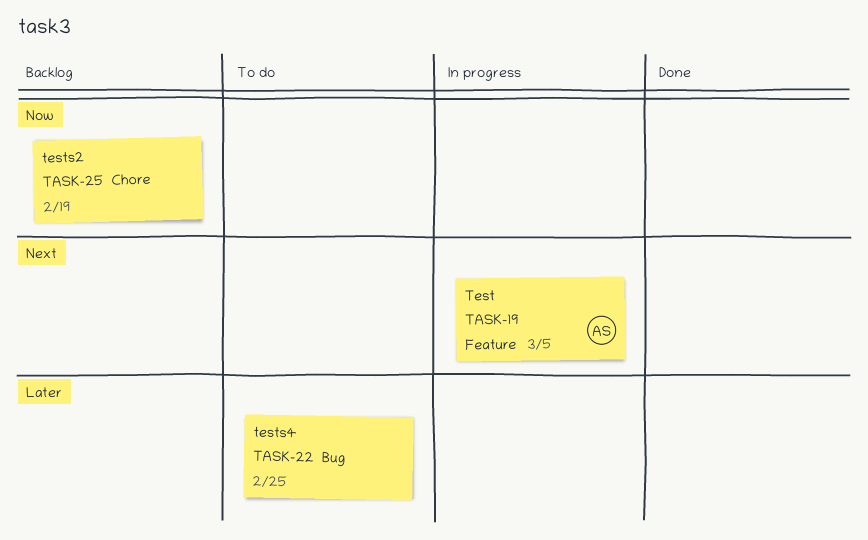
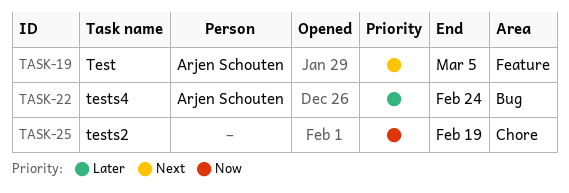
TASK-22, owner: none -> Arjen Schouten
TASK-22, due: Feb 25 -> Feb 24

